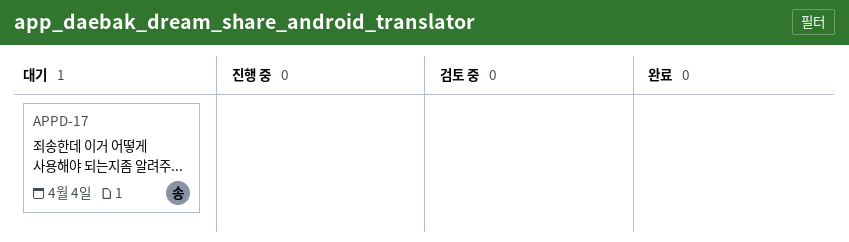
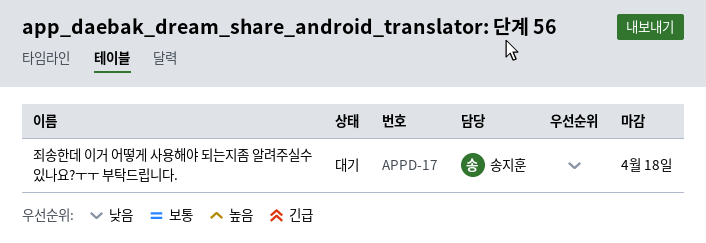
APPD-17, due: Apr 4 -> Apr 18

